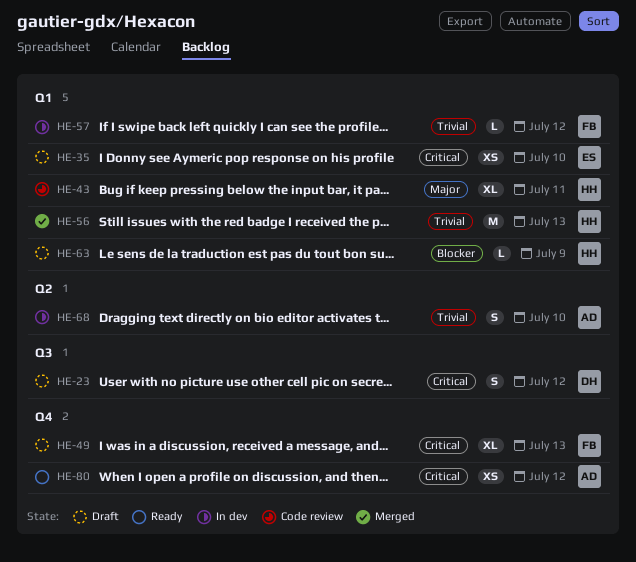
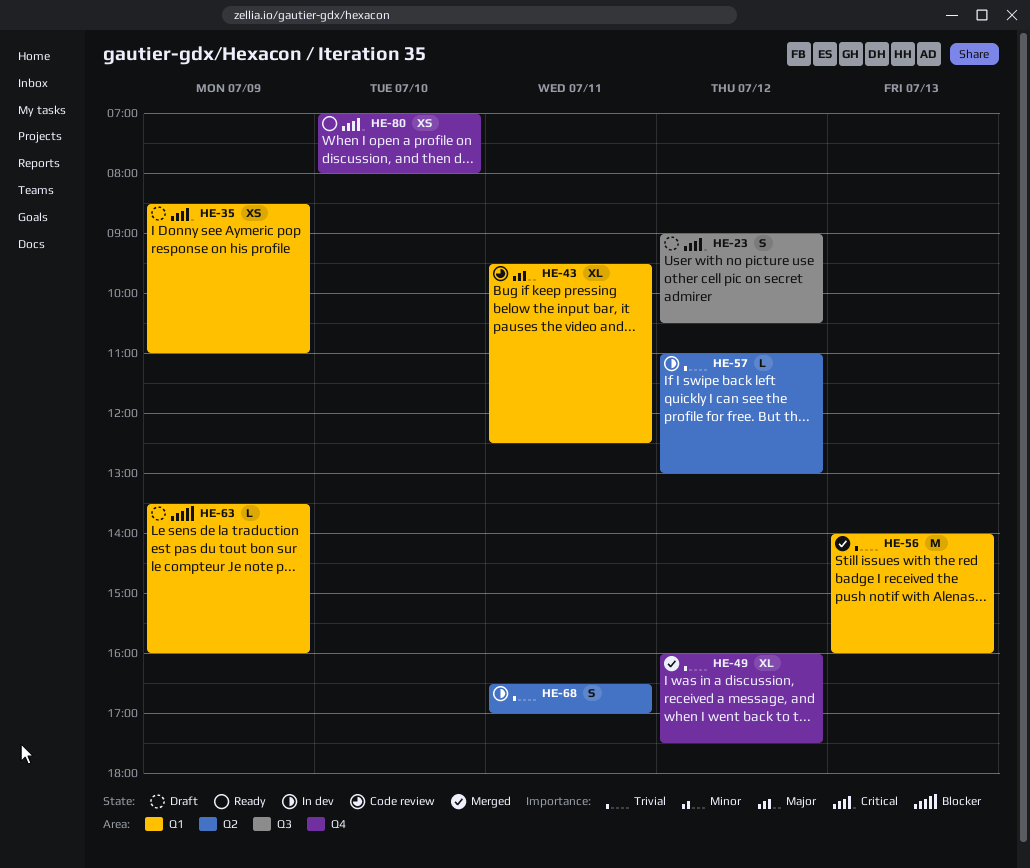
HE-35, day: Jul 10 -> Jul 9
HE-49, status: Draft -> Merged
HE-49, priority: Critical -> Trivial
HE-49, day: Jul 13 -> Jul 12
HE-57, label: Q1 -> Q2
HE-68, day: Jul 10 -> Jul 11
HE-80, day: Jul 12 -> Jul 10

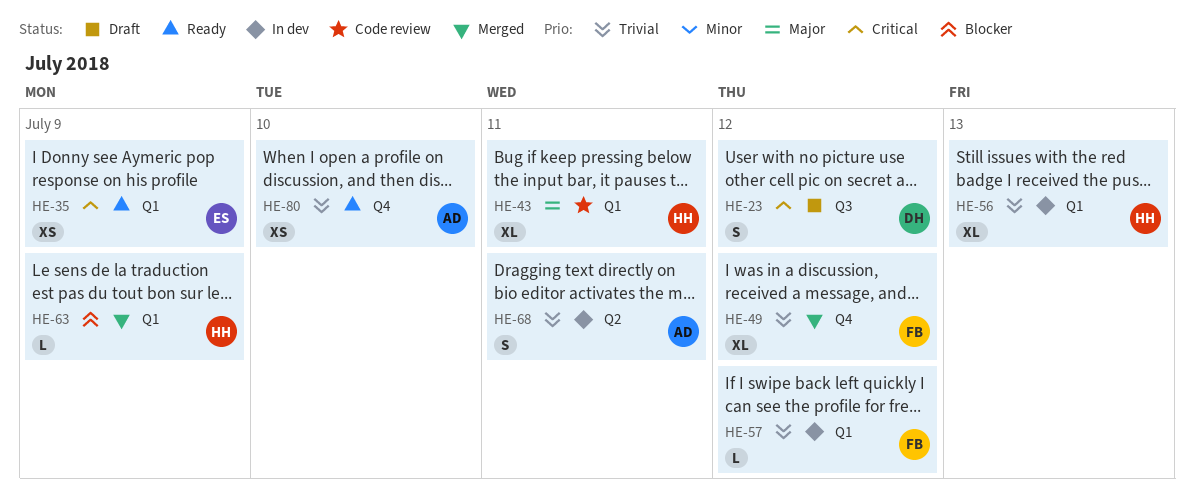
HE-35, status: Draft -> Ready
HE-56, status: Merged -> In dev
HE-56, estimate: M -> XL
HE-57, label: Q2 -> Q1
HE-63, status: Draft -> Merged
HE-80, priority: Critical -> Trivial

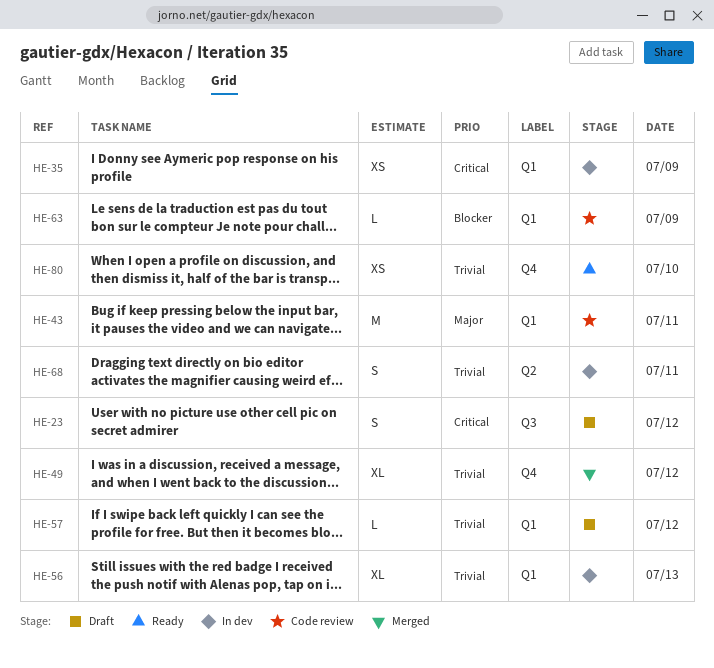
HE-35, status: Ready -> In dev
HE-43, estimate: XL -> M
HE-57, status: In dev -> Draft
HE-63, status: Merged -> Code review

